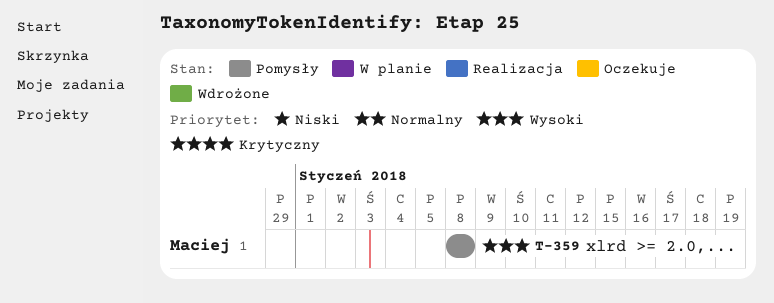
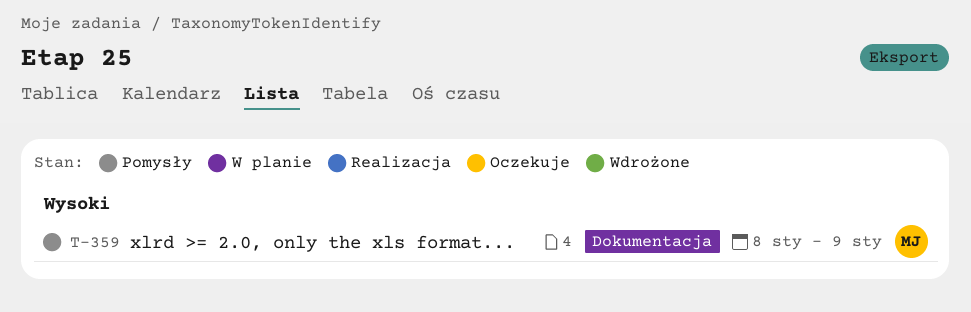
T-359, due: Jan 8 -> Jan 9

